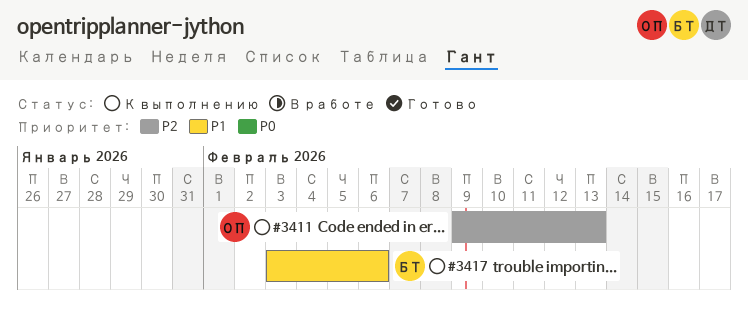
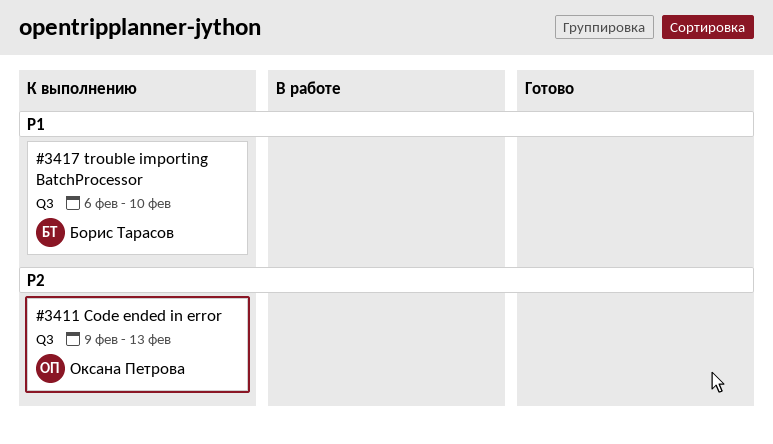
#3417, start: Feb 3 -> Feb 6
#3417, due: Feb 6 -> Feb 10

